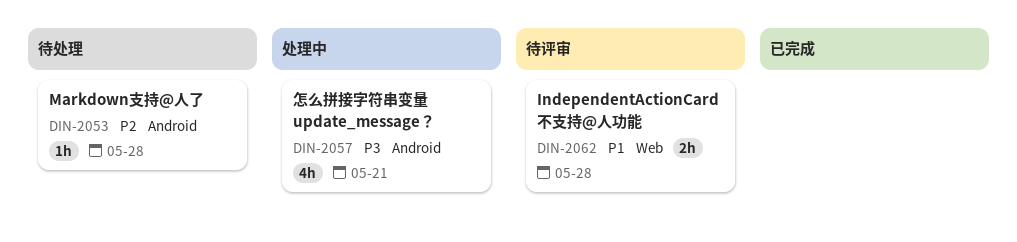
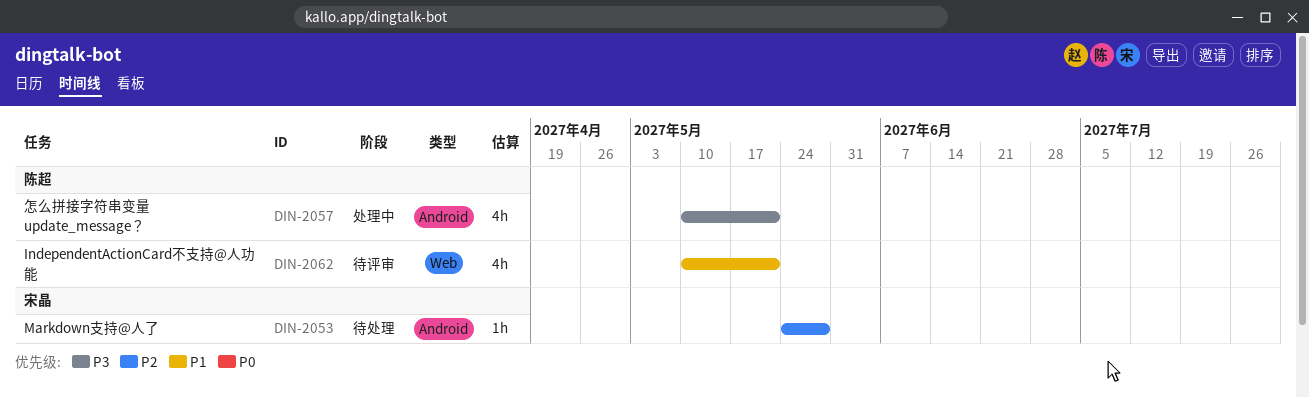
DIN-2062, estimate: 2h -> 4h
DIN-2062, due: May 28 -> May 21

